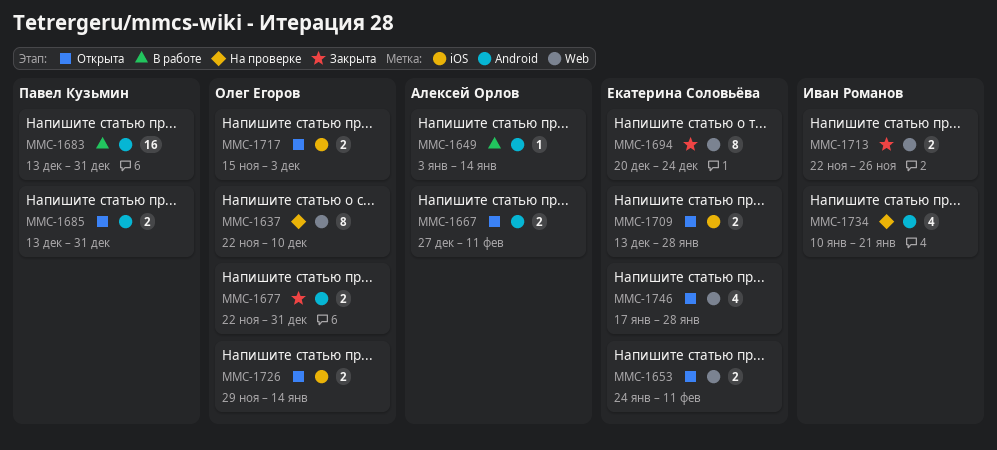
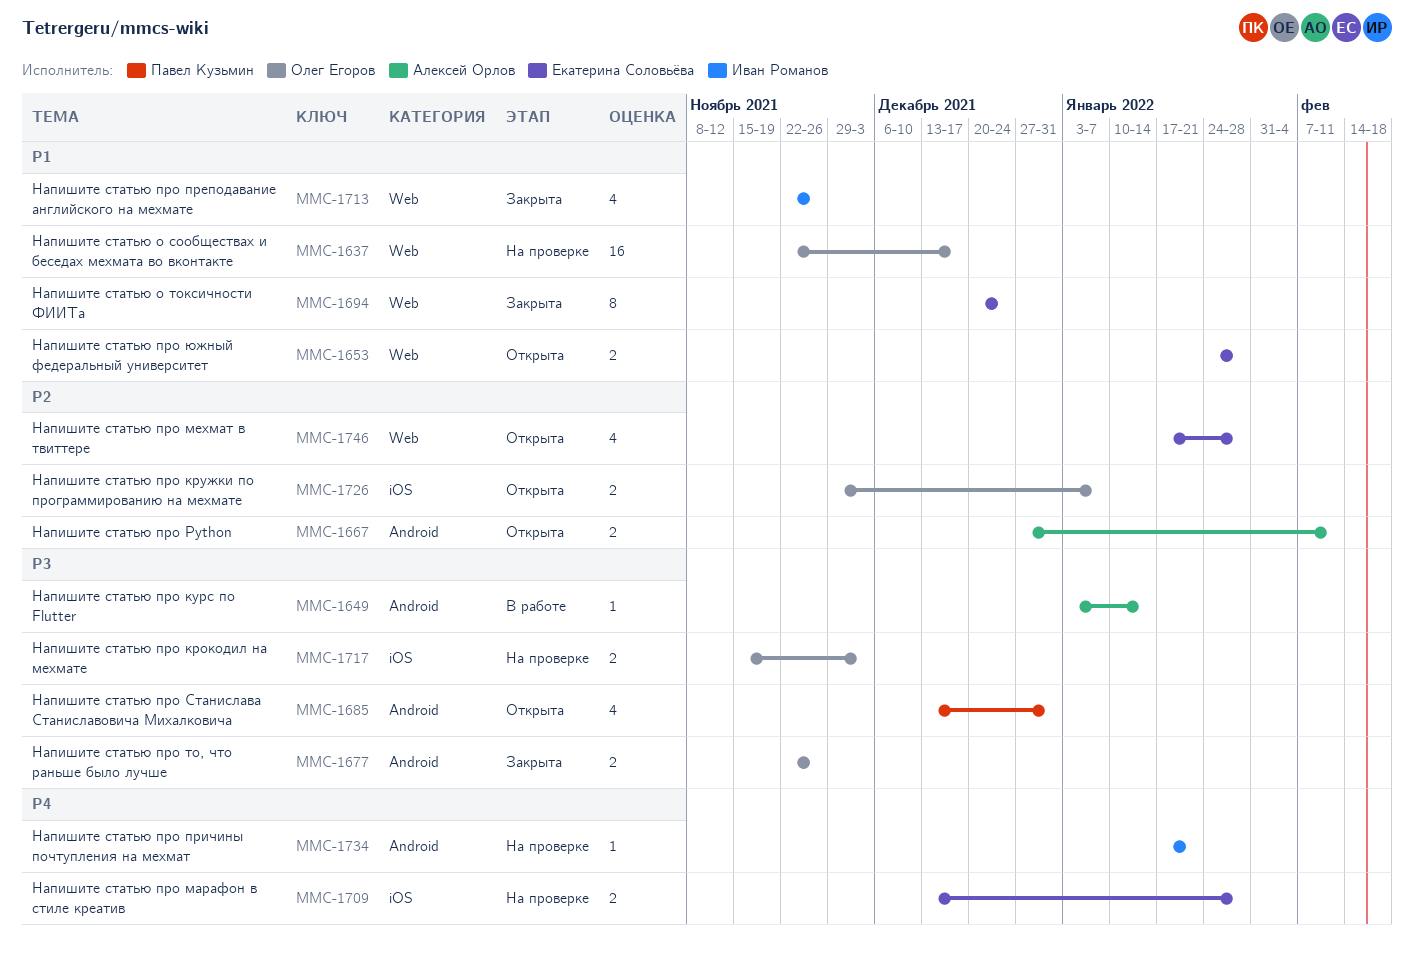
MMC-1637, estimate: 8 -> 16
MMC-1637, due: Dec 10 -> Dec 17
MMC-1653, due: Feb 11 -> Jan 28
MMC-1677, due: Dec 31 -> Nov 26
MMC-1683: present -> none
MMC-1685, estimate: 2 -> 4
MMC-1709, status: Открыта -> На проверке
MMC-1713, estimate: 2 -> 4
MMC-1717, status: Открыта -> На проверке
MMC-1726, due: Jan 14 -> Jan 7
MMC-1734, estimate: 4 -> 1
MMC-1734, start: Jan 10 -> Jan 17

